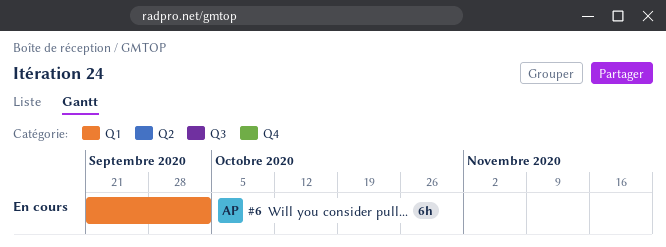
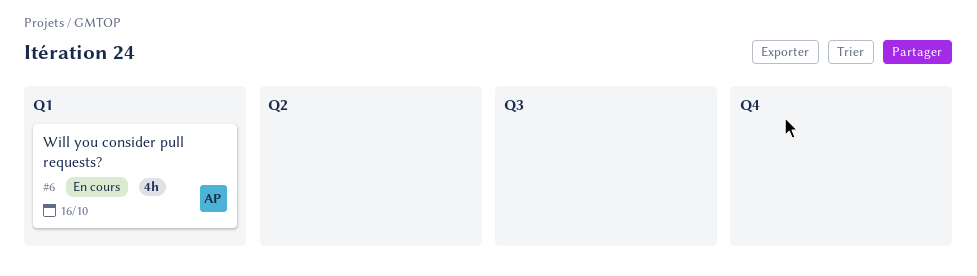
#6, estimate: 6h -> 4h
#6, due: Oct 2 -> Oct 16

